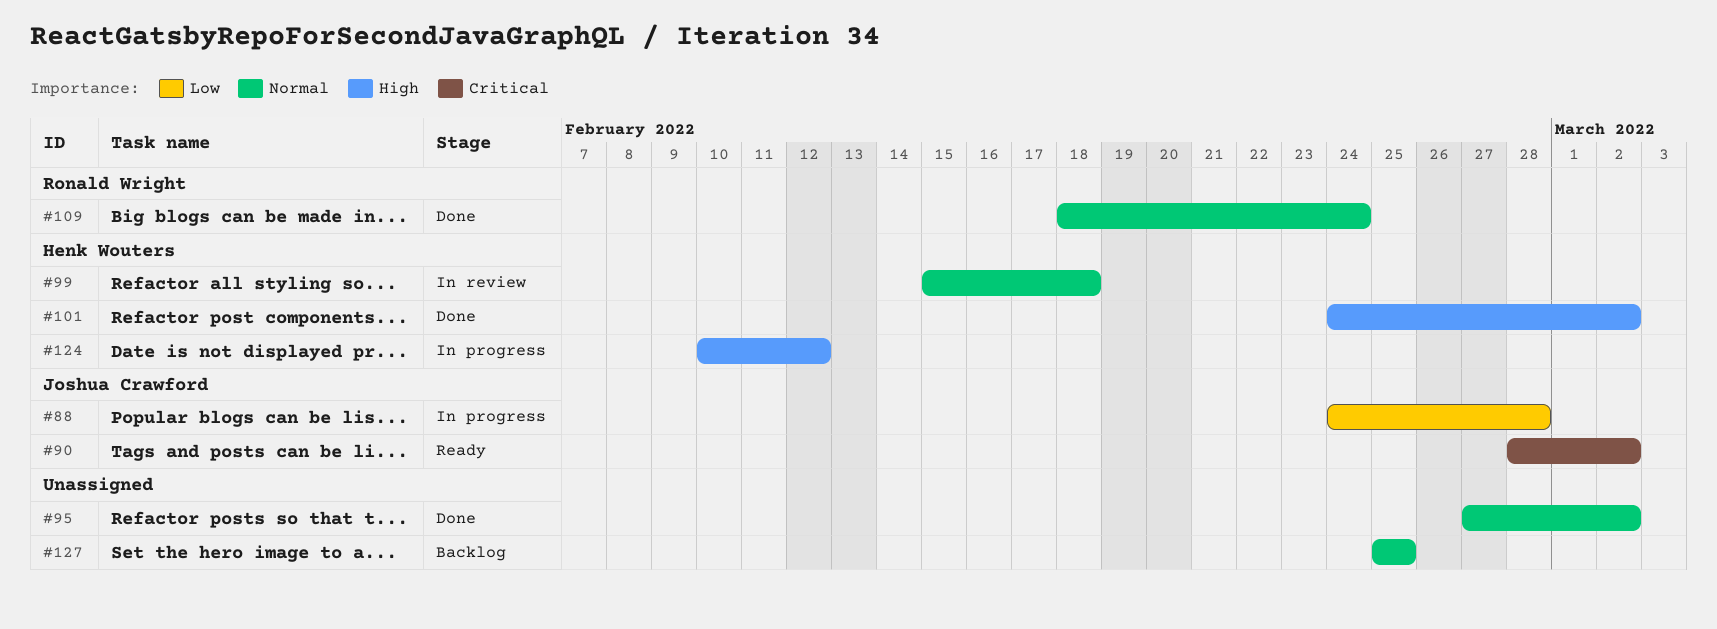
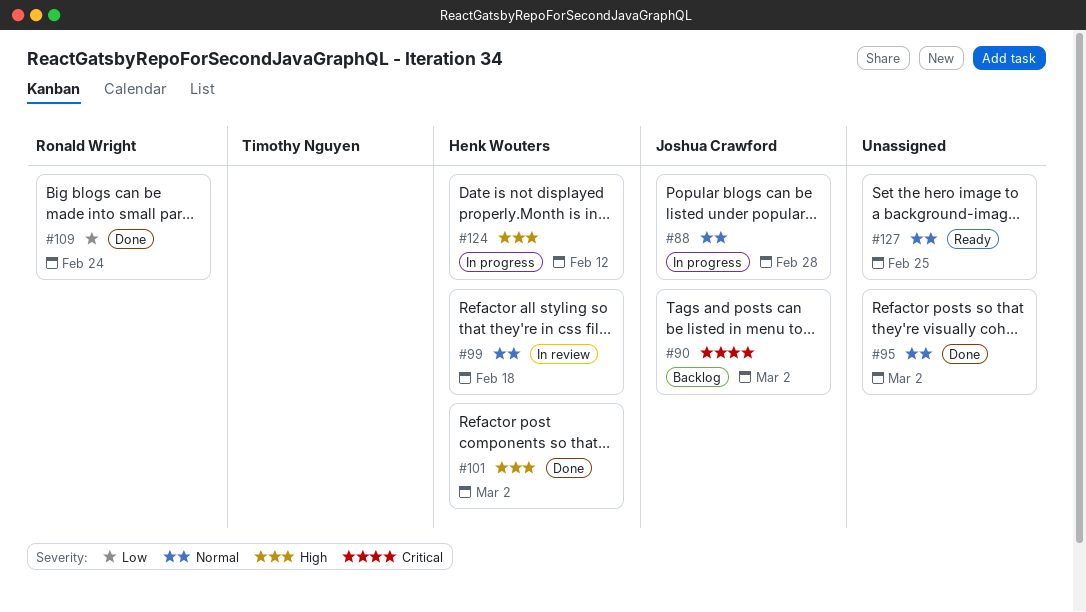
#88, priority: Low -> Normal
#90, status: Ready -> Backlog
#109, priority: Normal -> Low
#127, status: Backlog -> Ready

